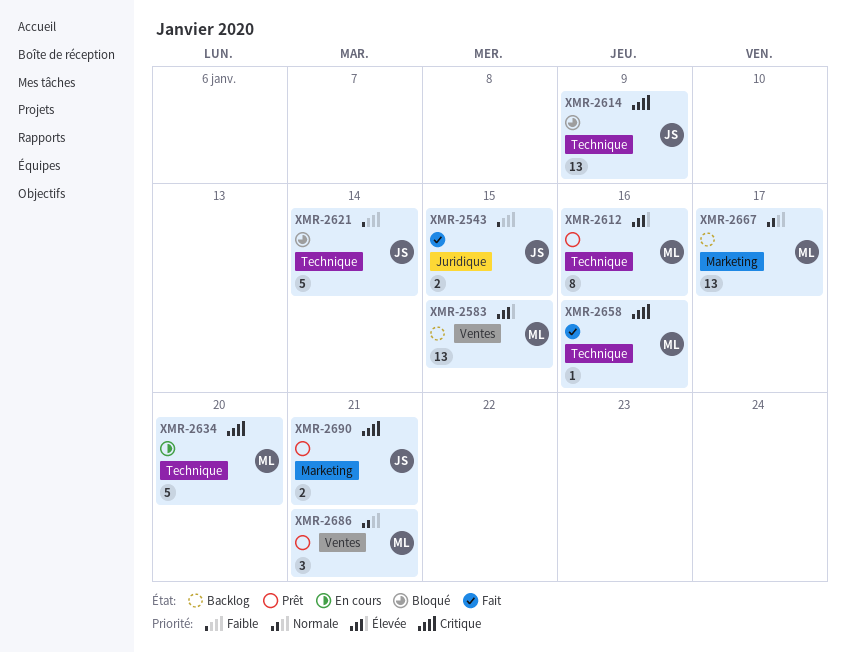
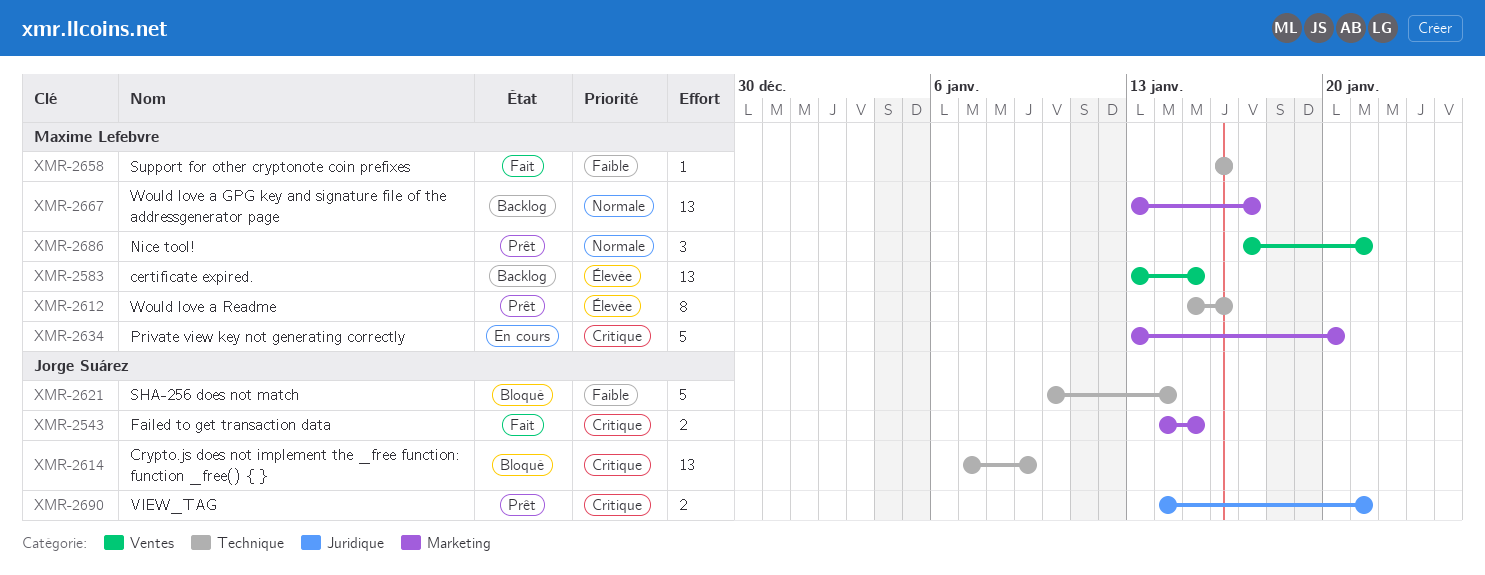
XMR-2543, priority: Faible -> Critique
XMR-2543, label: Juridique -> Marketing
XMR-2634, label: Technique -> Marketing
XMR-2658, priority: Critique -> Faible
XMR-2690, label: Marketing -> Juridique

